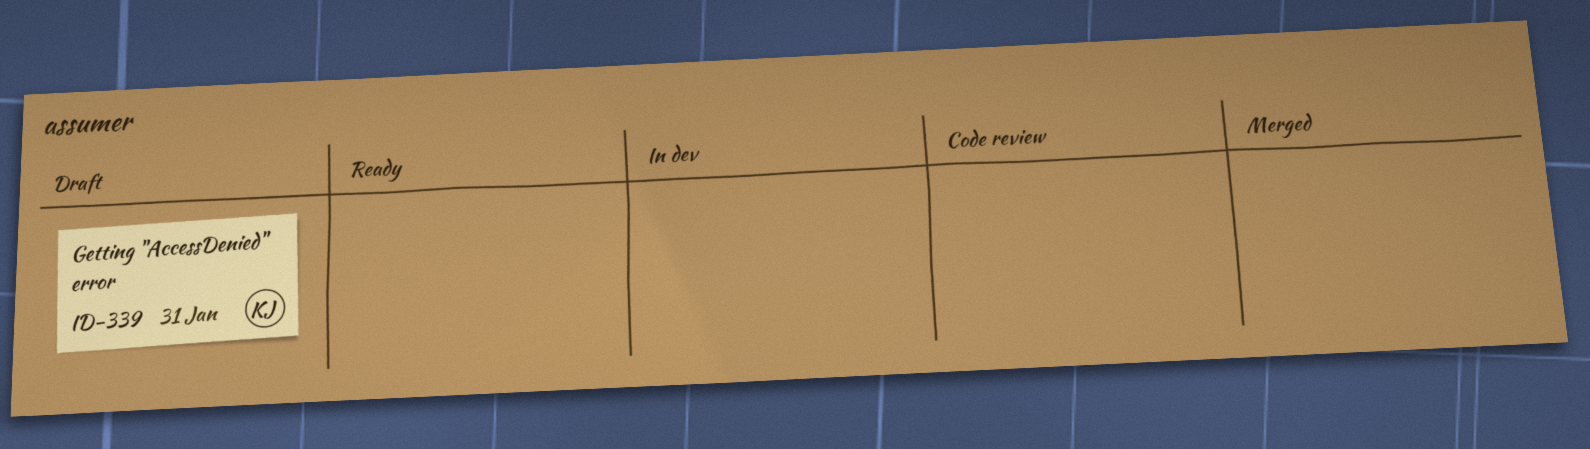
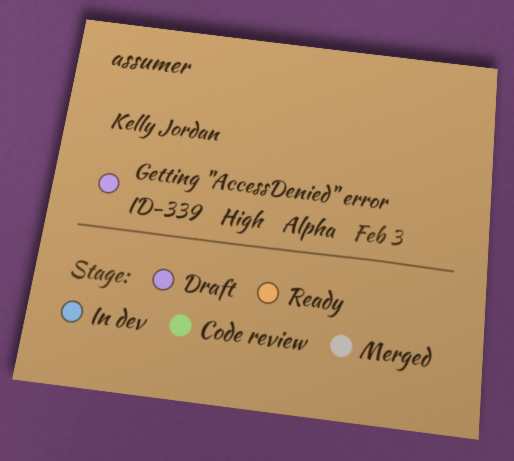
ID-339, due: Jan 31 -> Feb 3

